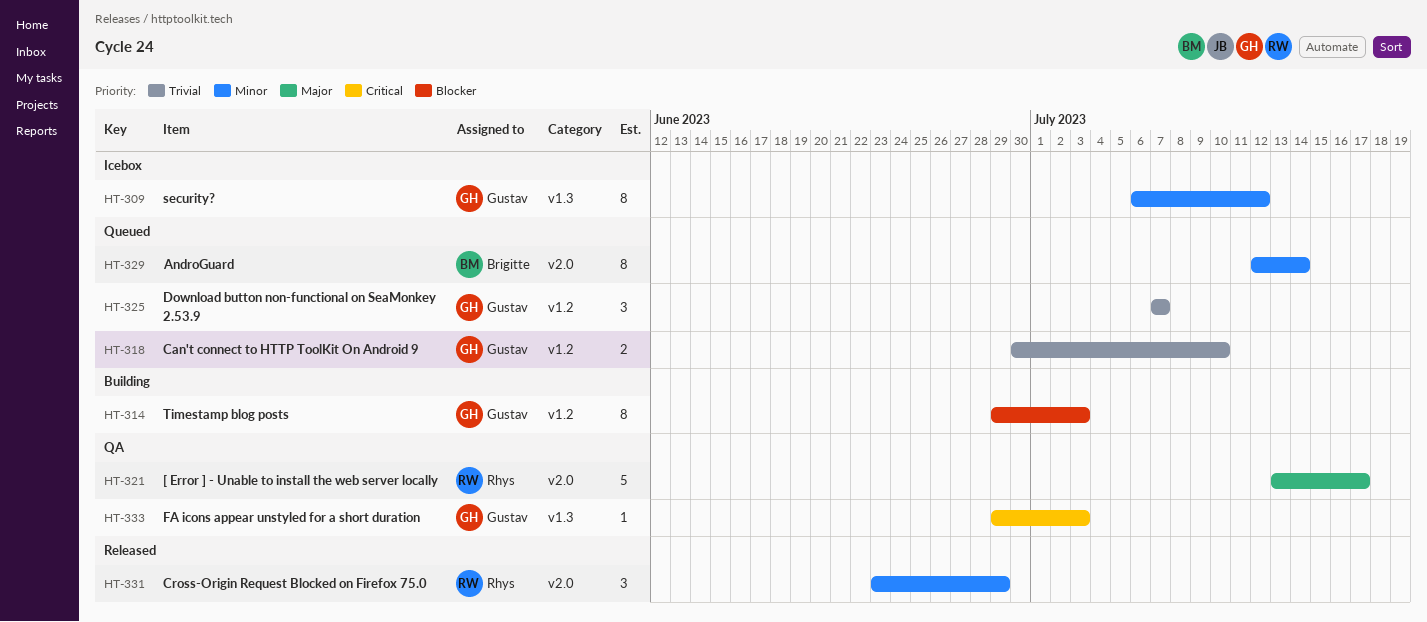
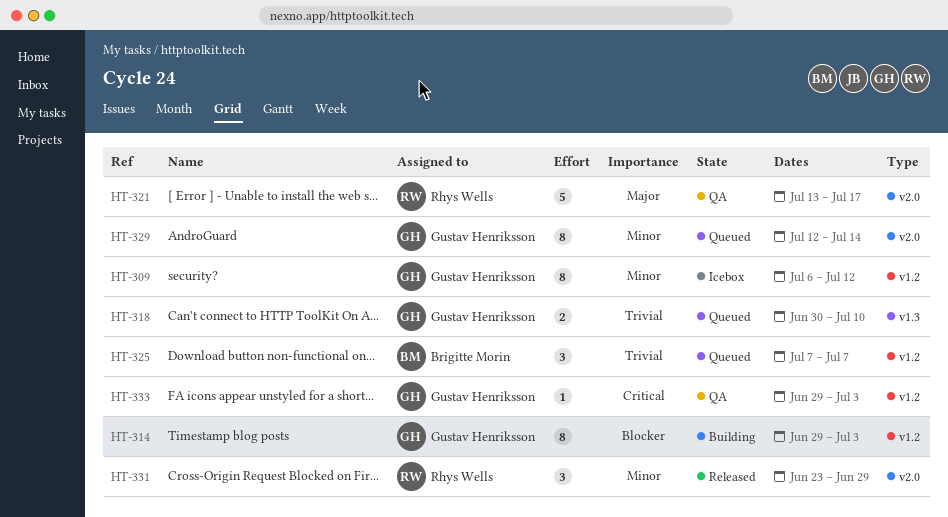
HT-309, label: v1.3 -> v1.2
HT-318, label: v1.2 -> v1.3
HT-325, owner: Gustav Henriksson -> Brigitte Morin
HT-329, owner: Brigitte Morin -> Gustav Henriksson
HT-333, label: v1.3 -> v1.2

